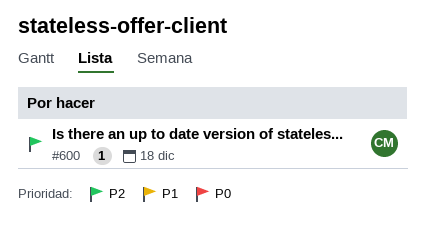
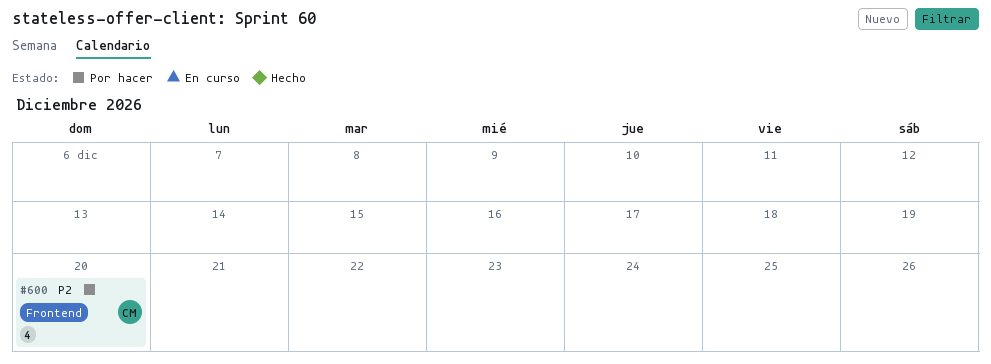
#600, estimate: 1 -> 4
#600, due: Dec 18 -> Dec 20

